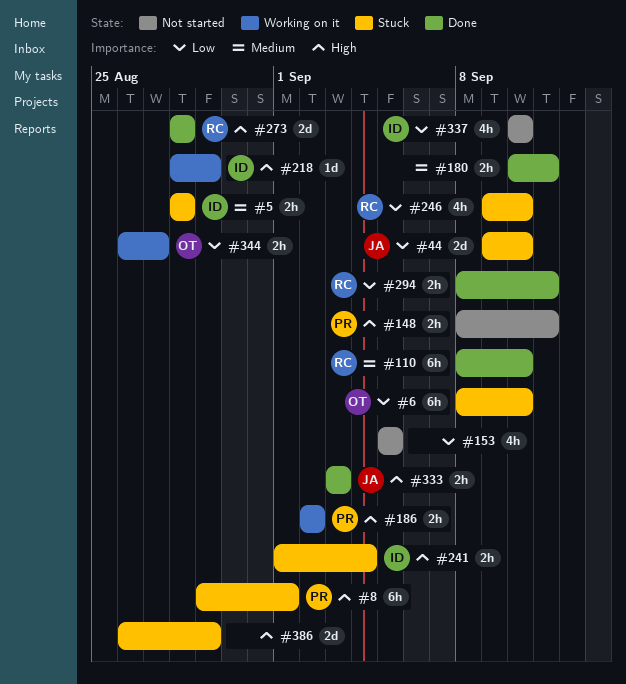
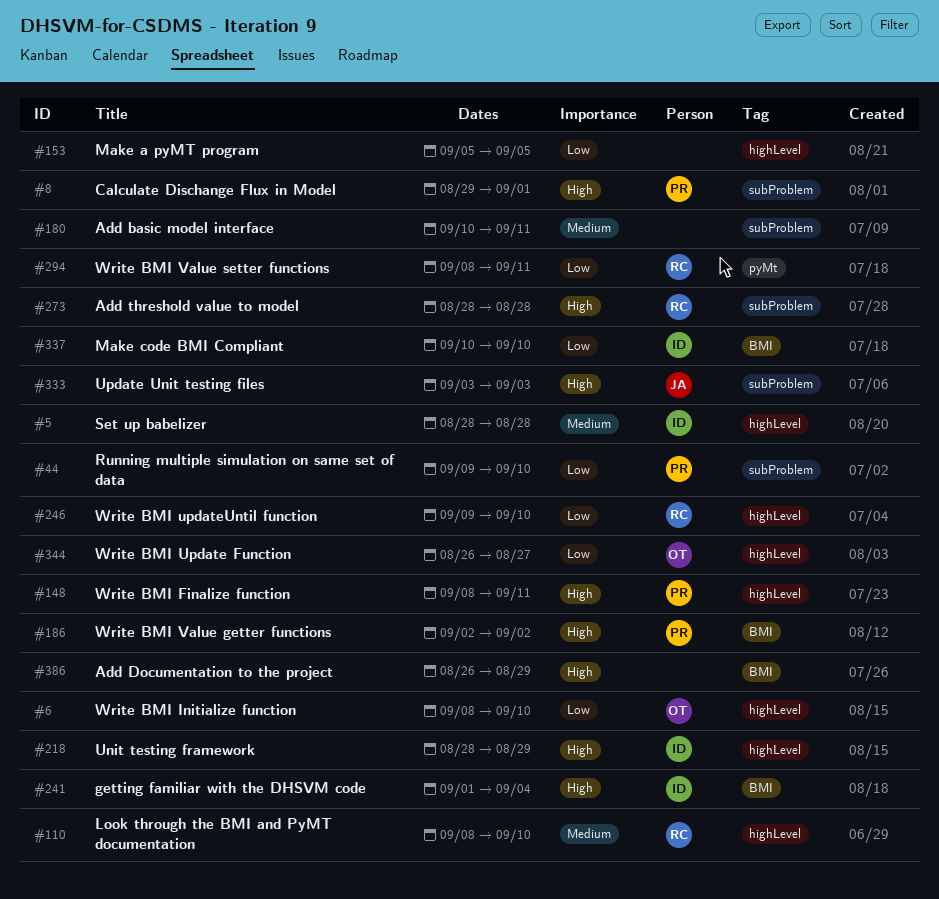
#44, owner: JA -> PR

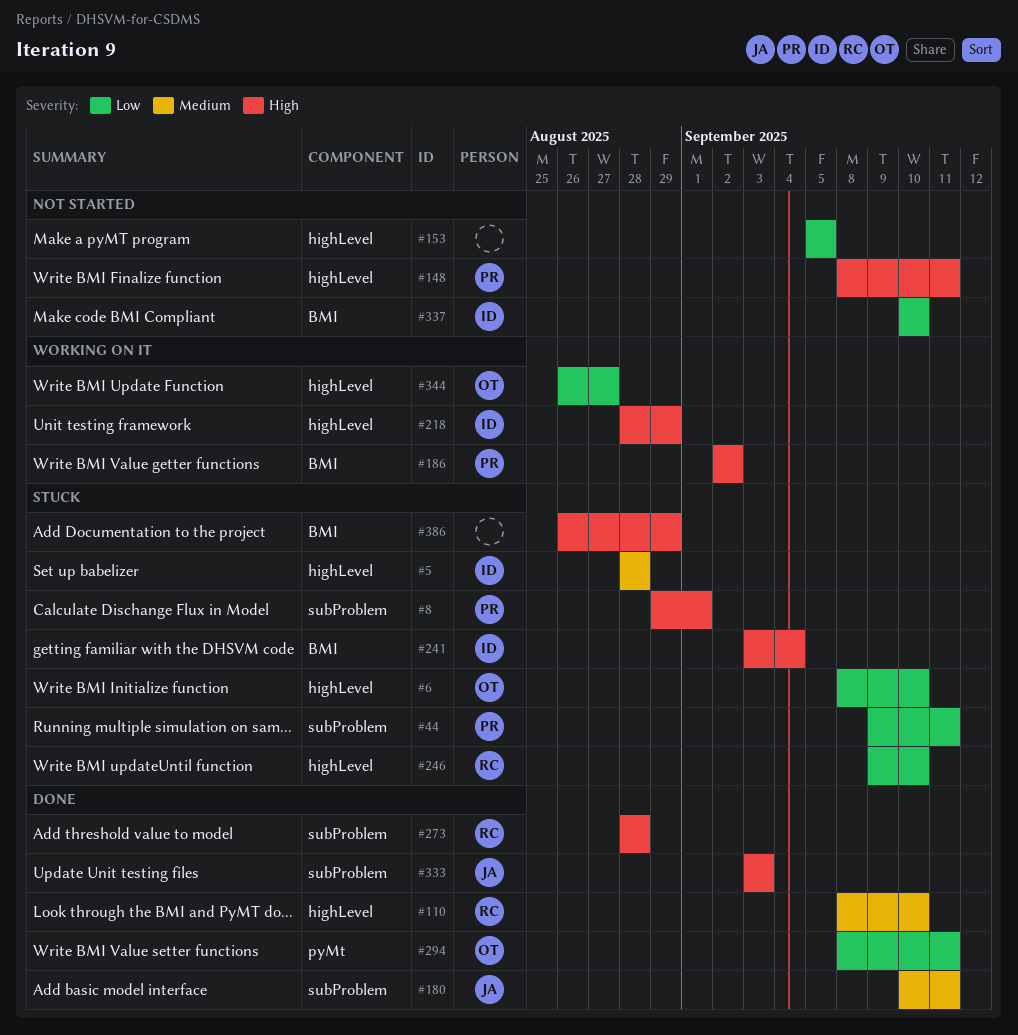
#44, due: Sep 10 -> Sep 11
#180, owner: none -> JA
#241, start: Sep 1 -> Sep 3
#294, owner: RC -> OT

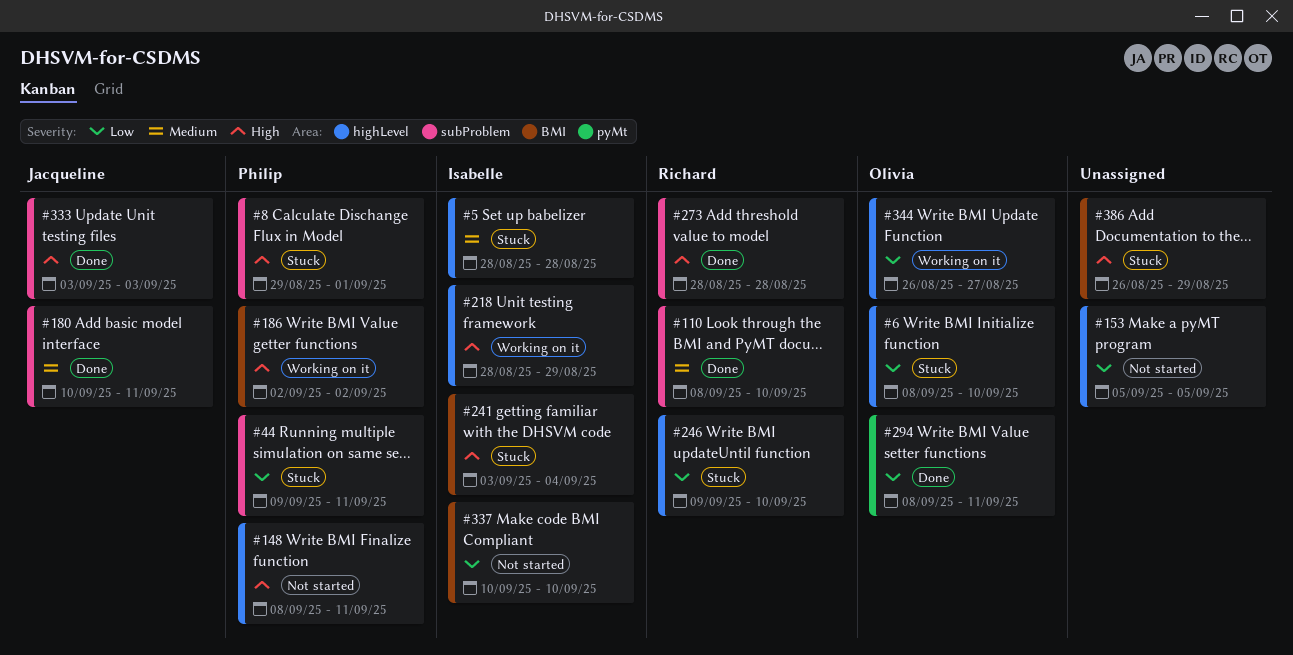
#110, label: highLevel -> subProblem

